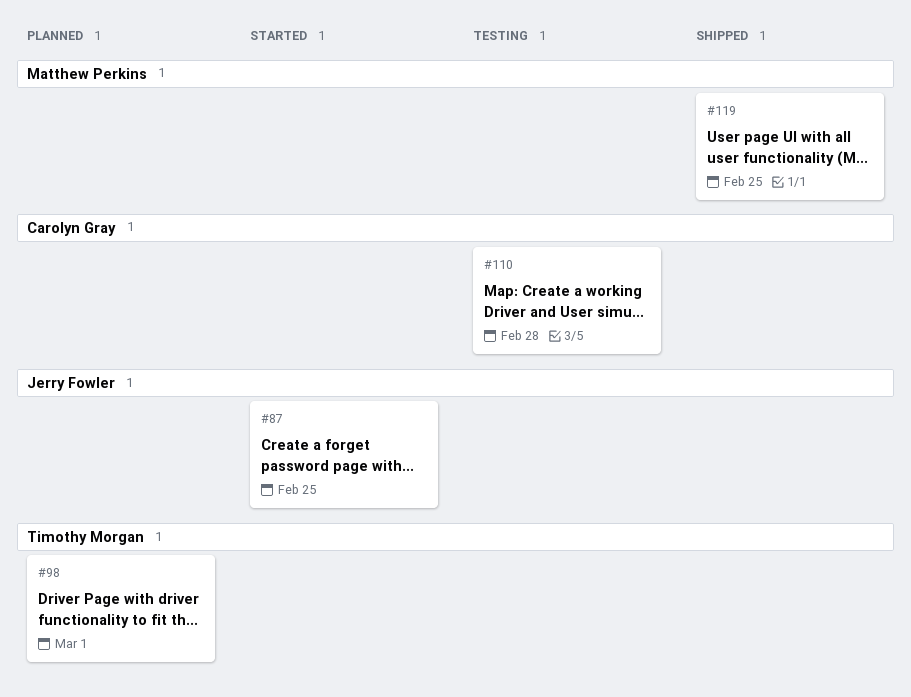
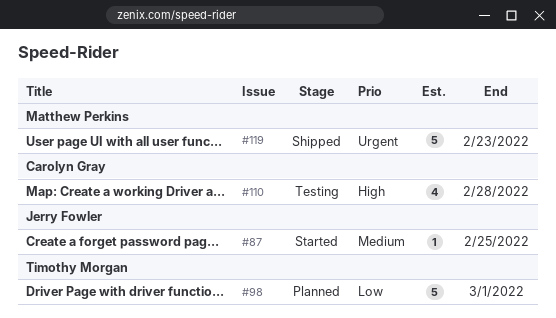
#119, due: Feb 25 -> Feb 23

